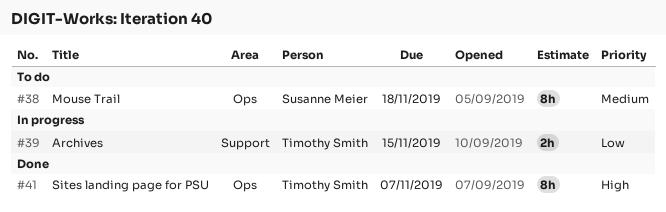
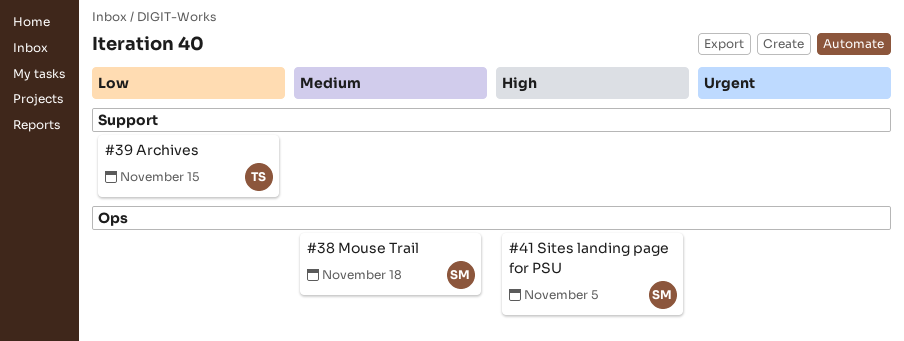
#41, owner: Timothy Smith -> Susanne Meier
#41, due: Nov 7 -> Nov 5

